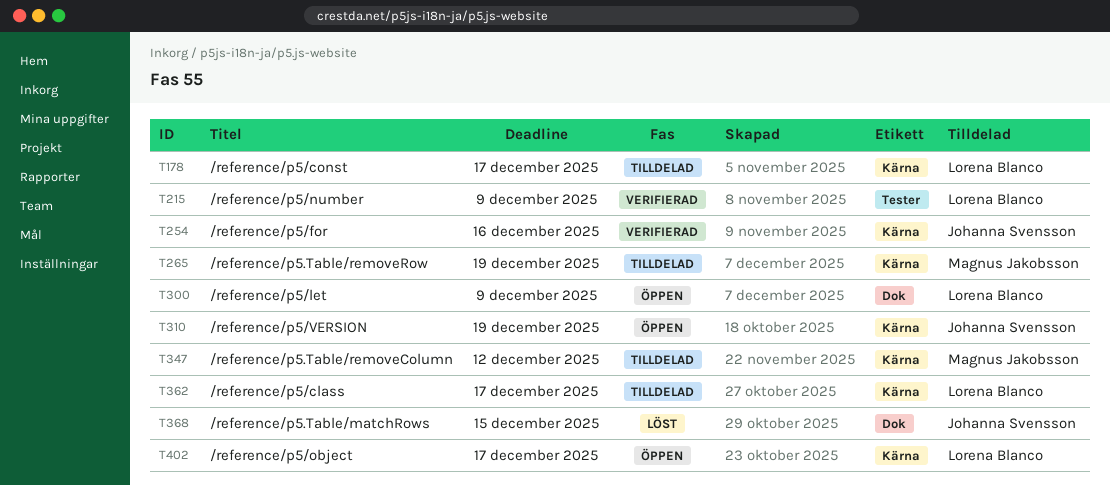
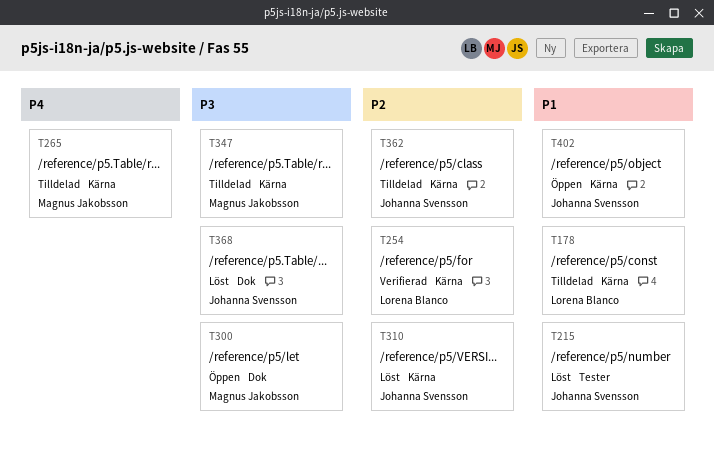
T215, status: Verifierad -> Löst
T215, owner: Lorena Blanco -> Johanna Svensson
T254, owner: Johanna Svensson -> Lorena Blanco
T300, owner: Lorena Blanco -> Magnus Jakobsson
T310, status: Öppen -> Löst
T362, owner: Lorena Blanco -> Johanna Svensson
T402, owner: Lorena Blanco -> Johanna Svensson

